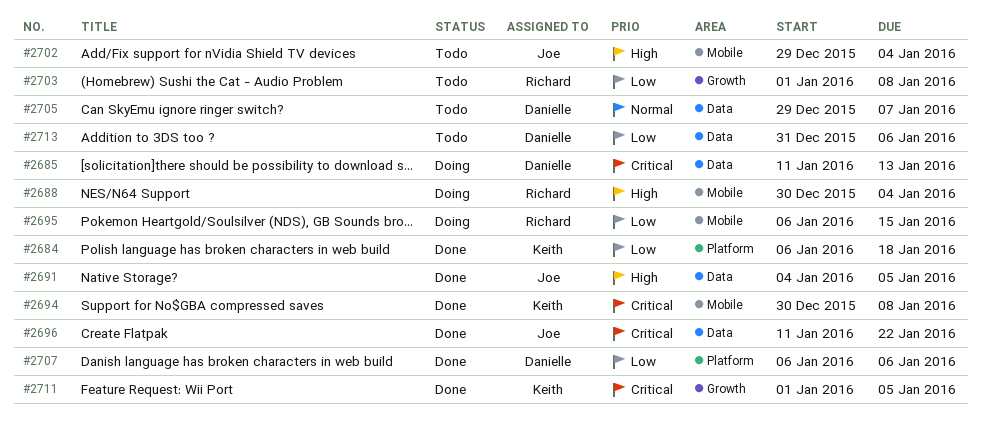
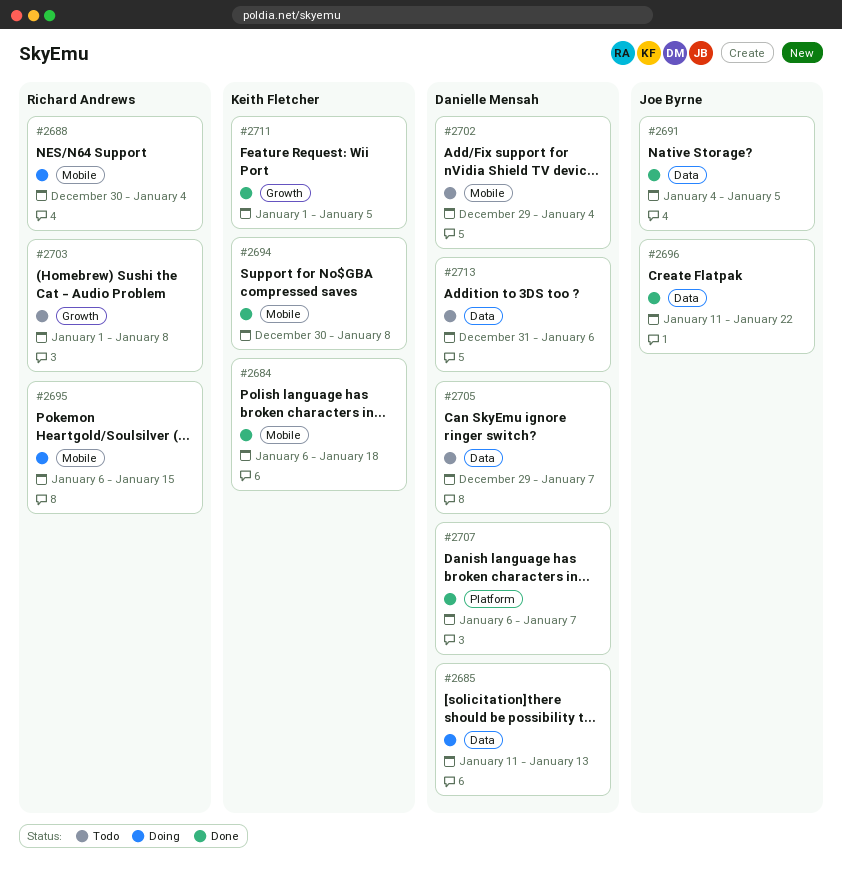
#2684, label: Platform -> Mobile
#2702, owner: Joe Byrne -> Danielle Mensah
#2707, due: Jan 6 -> Jan 7

